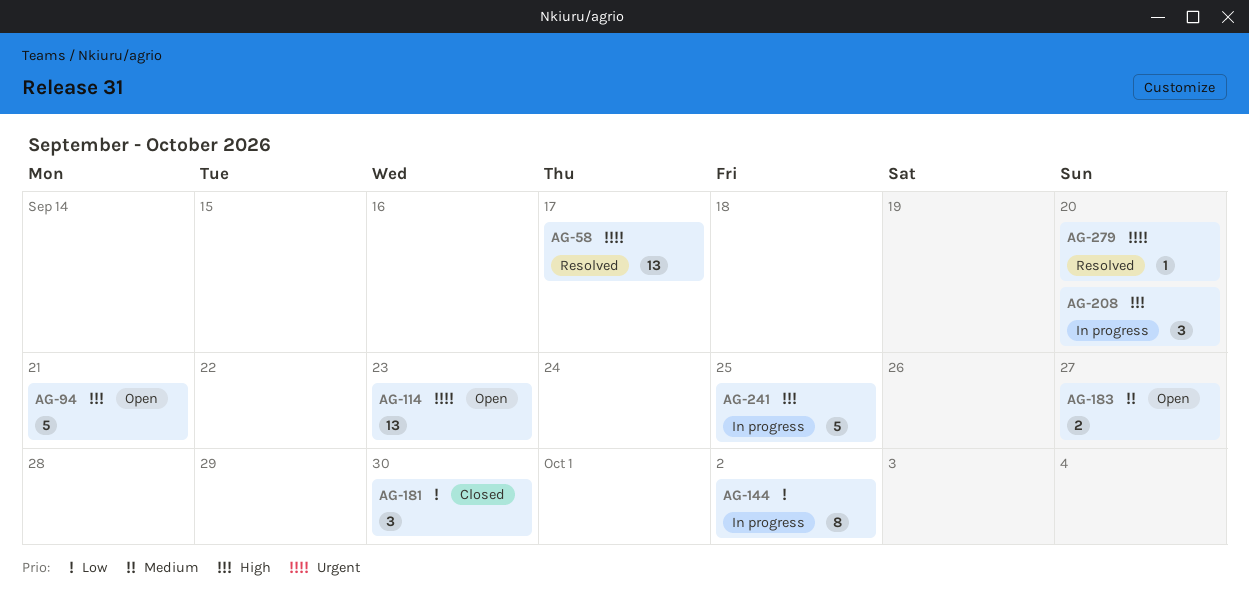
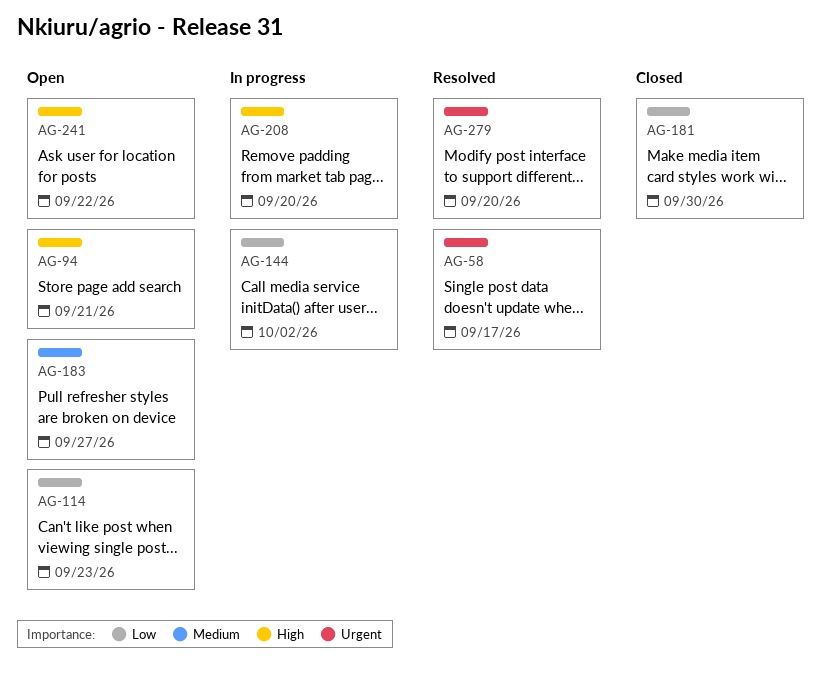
AG-114, priority: Urgent -> Low
AG-241, status: In progress -> Open
AG-241, due: Sep 25 -> Sep 22

